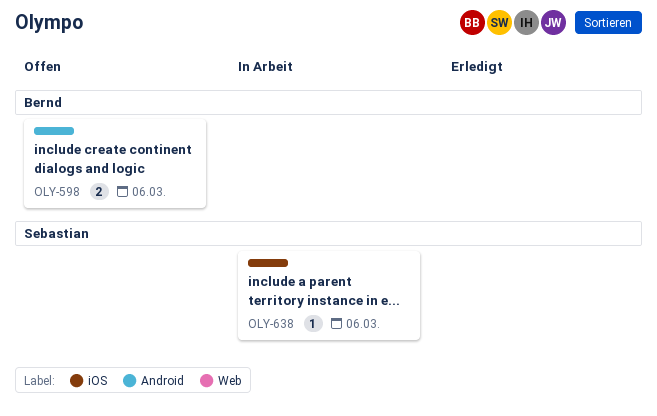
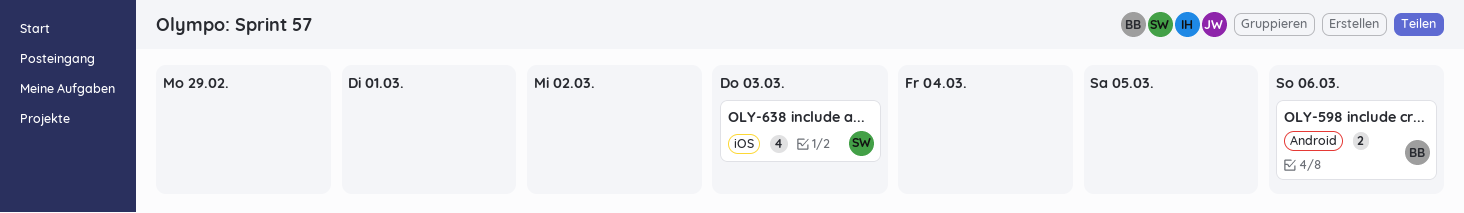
OLY-638, estimate: 1 -> 4
OLY-638, due: Mar 6 -> Mar 3

